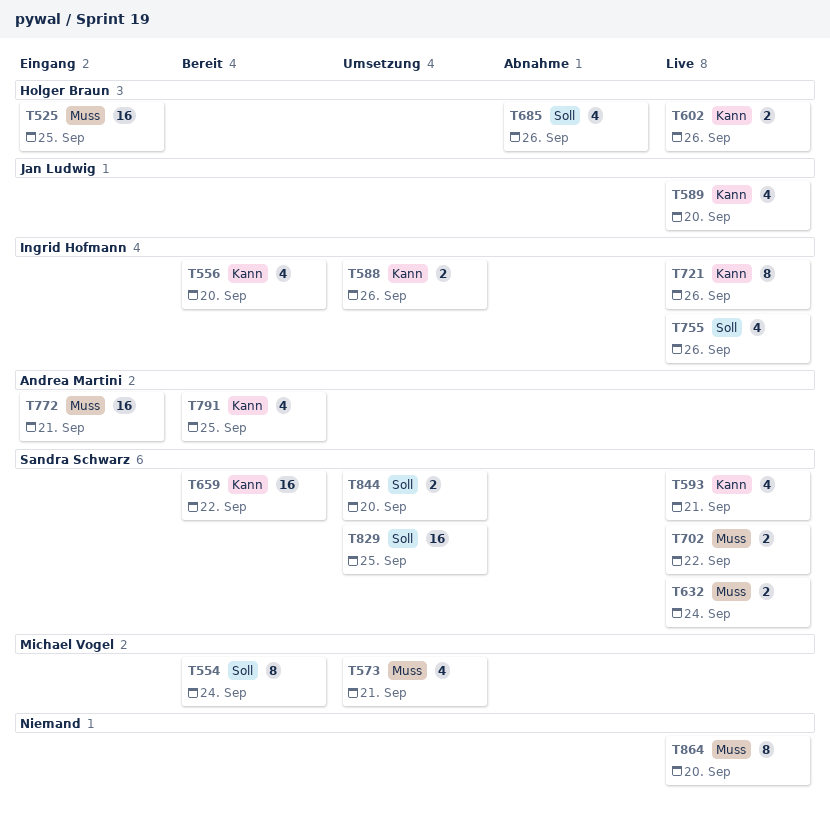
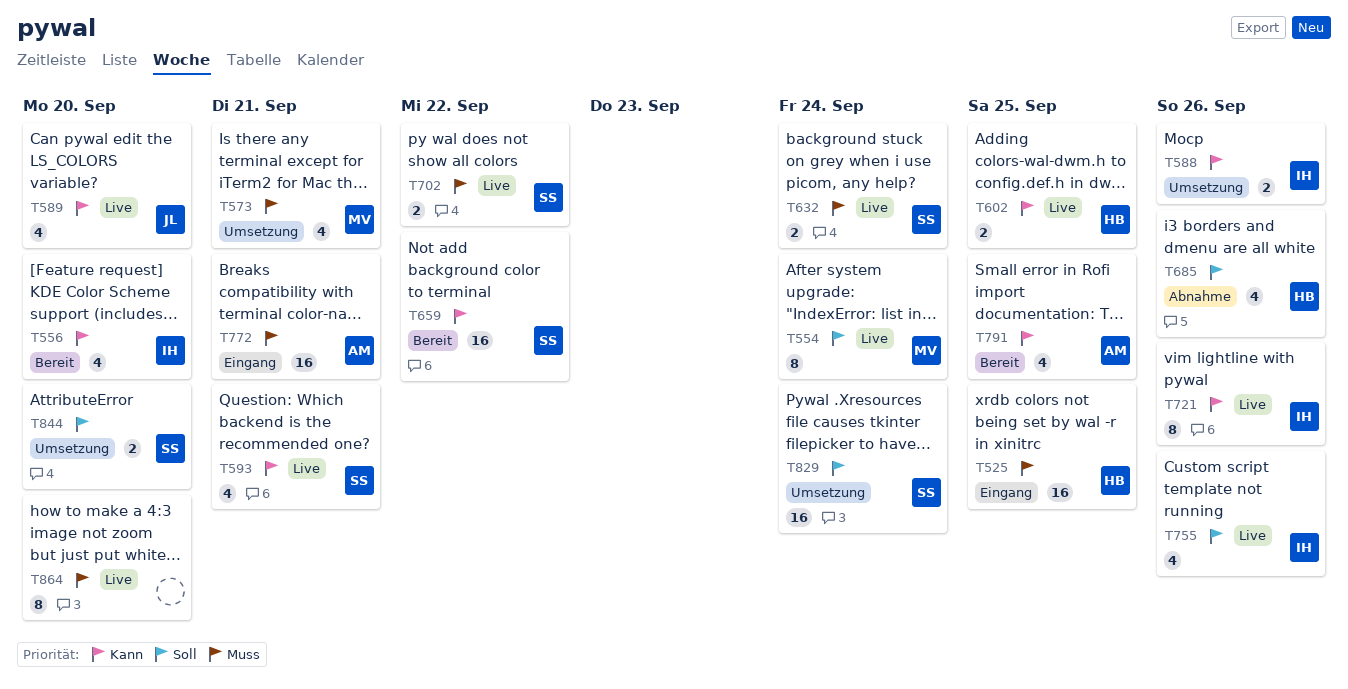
T554, status: Bereit -> Live
T602, due: Sep 26 -> Sep 25
T829, due: Sep 25 -> Sep 24

